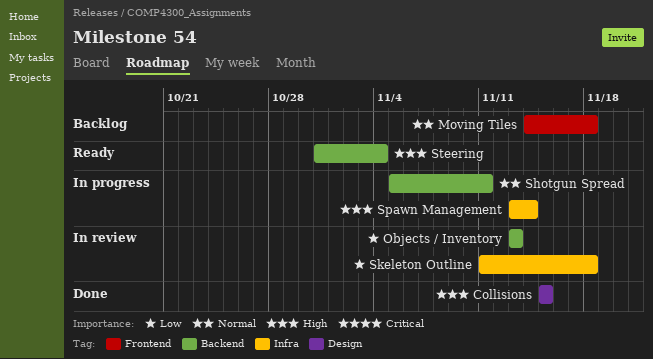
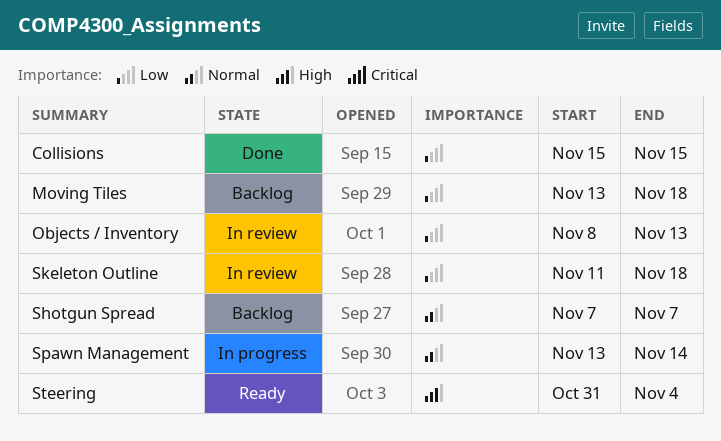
Collisions, priority: High -> Low
Moving Tiles, priority: Normal -> Low
Moving Tiles, start: Nov 14 -> Nov 13
Objects / Inventory, start: Nov 13 -> Nov 8
Shotgun Spread, status: In progress -> Backlog
Shotgun Spread, start: Nov 5 -> Nov 7
Shotgun Spread, due: Nov 11 -> Nov 7
Spawn Management, priority: High -> Normal

